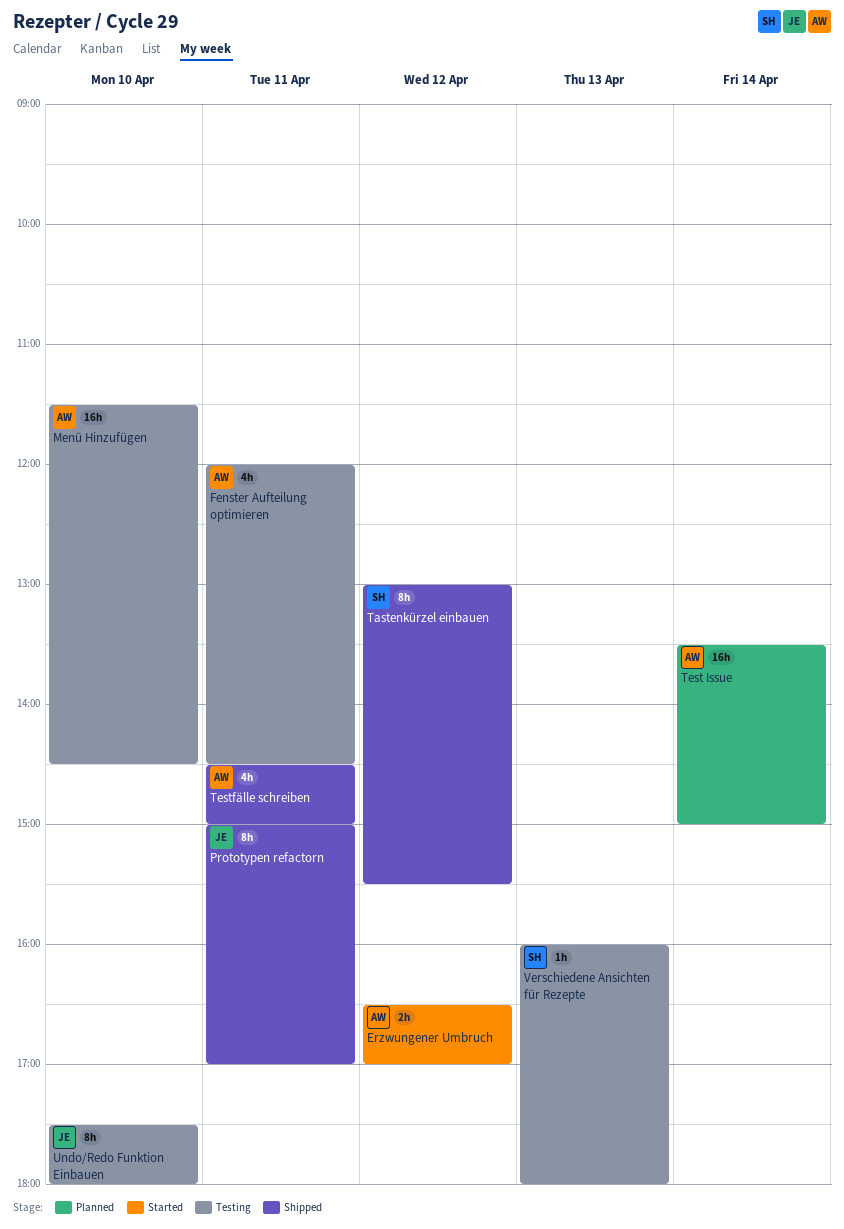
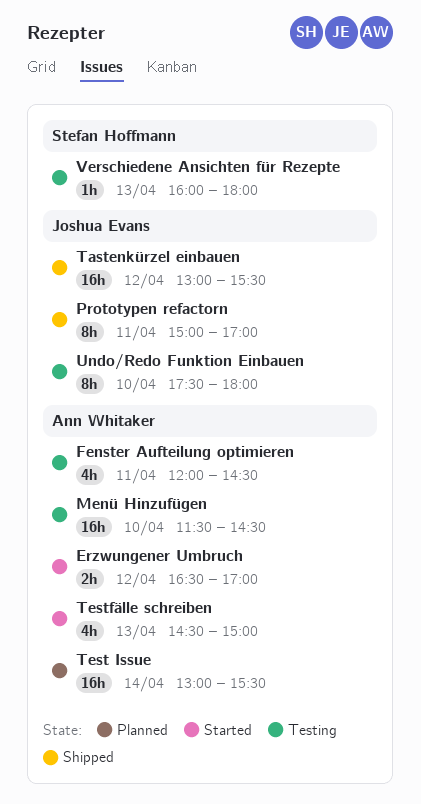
Tastenkürzel einbauen, owner: Stefan Hoffmann -> Joshua Evans
Tastenkürzel einbauen, estimate: 8h -> 16h
Test Issue, begins: 13:30 -> 13:00
Test Issue, ends: 15:00 -> 15:30
Testfälle schreiben, status: Shipped -> Started
Testfälle schreiben, day: Apr 11 -> Apr 13

